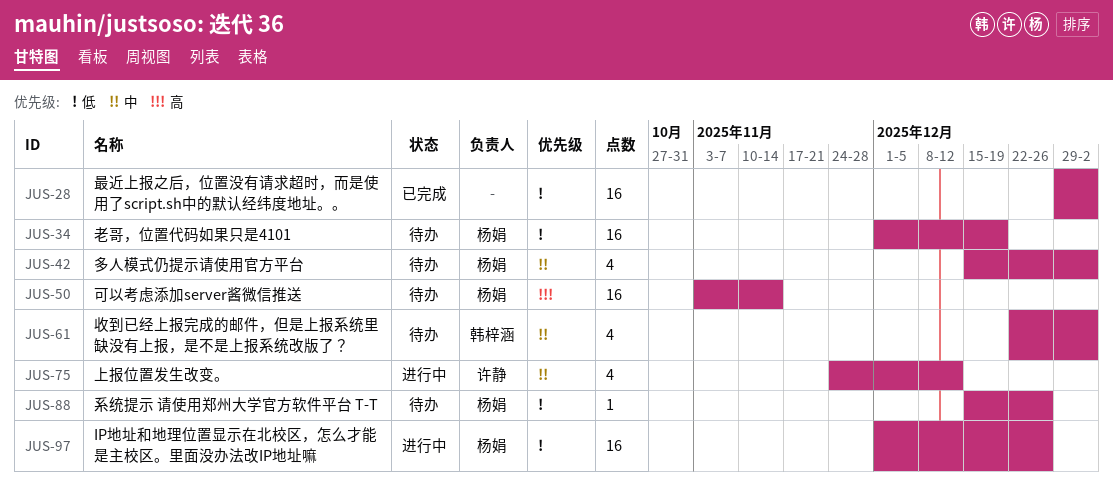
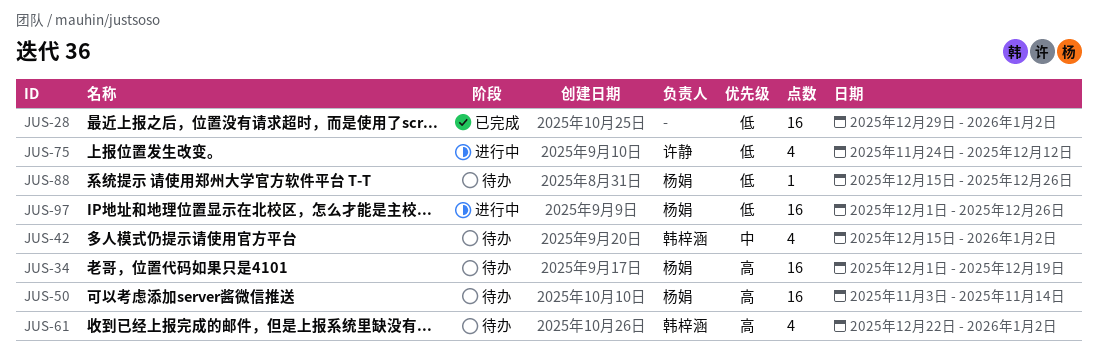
JUS-34, priority: 低 -> 高
JUS-42, owner: 杨娟 -> 韩梓涵
JUS-61, priority: 中 -> 高
JUS-75, priority: 中 -> 低

